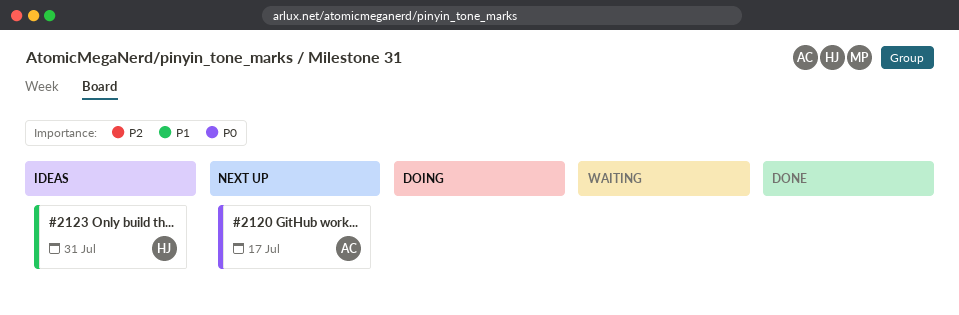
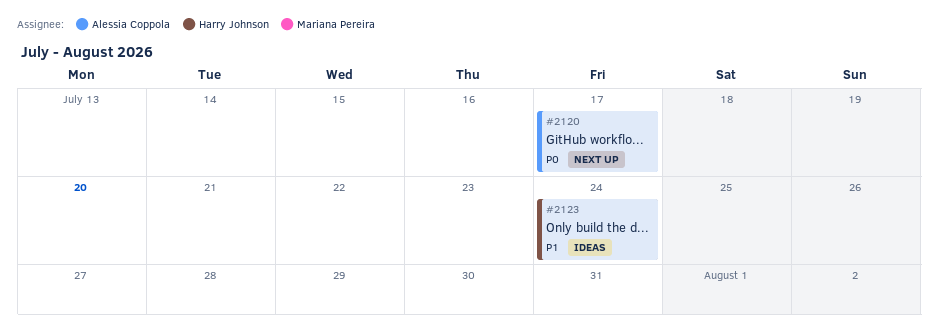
#2123, due: Jul 31 -> Jul 24

